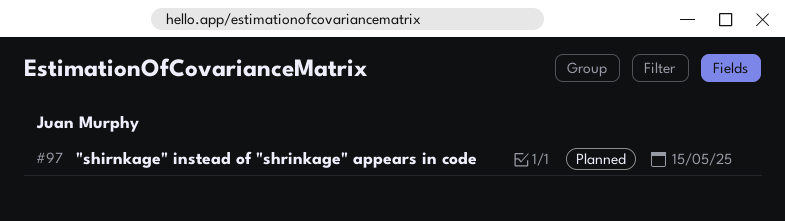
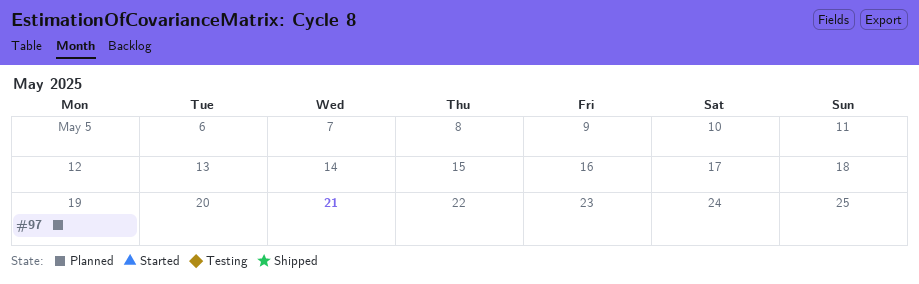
#97, due: May 15 -> May 19

